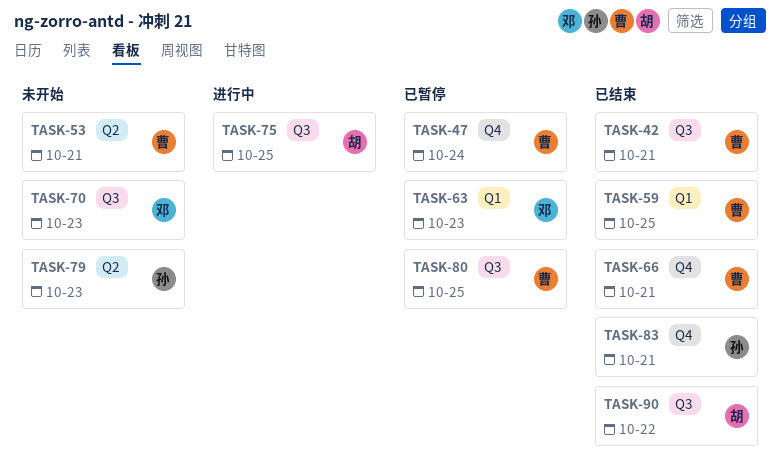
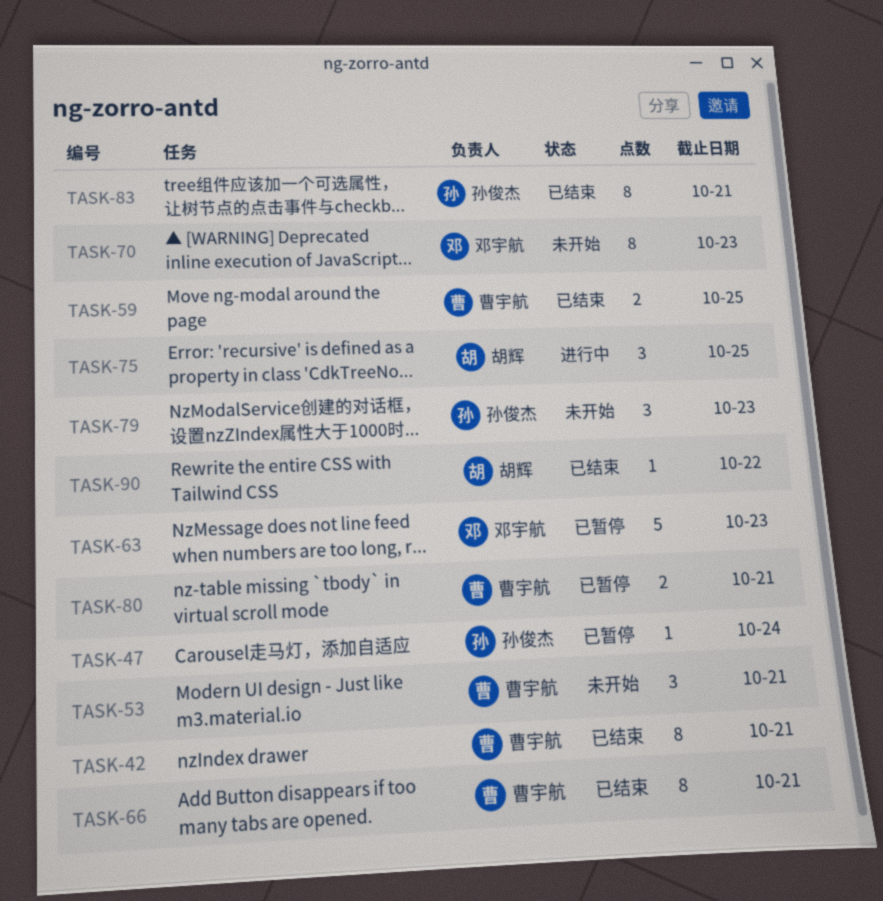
TASK-47, owner: 曹宇航 -> 孙俊杰
TASK-80, due: Oct 25 -> Oct 21

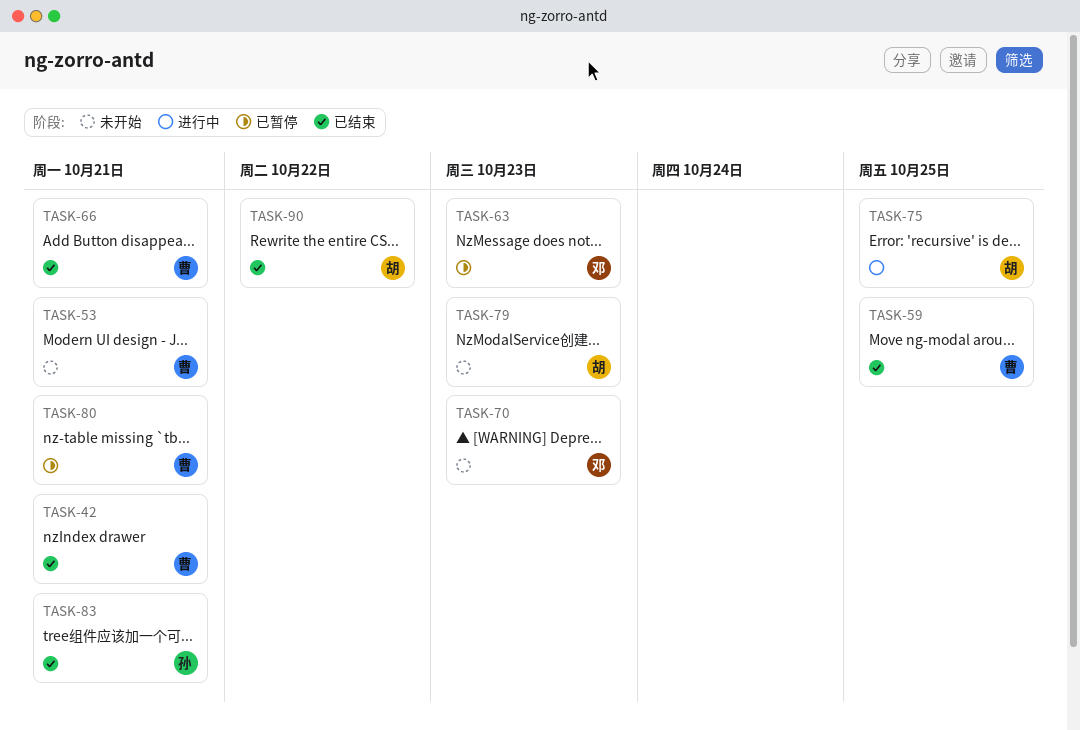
TASK-47: present -> none
TASK-79, owner: 孙俊杰 -> 胡辉

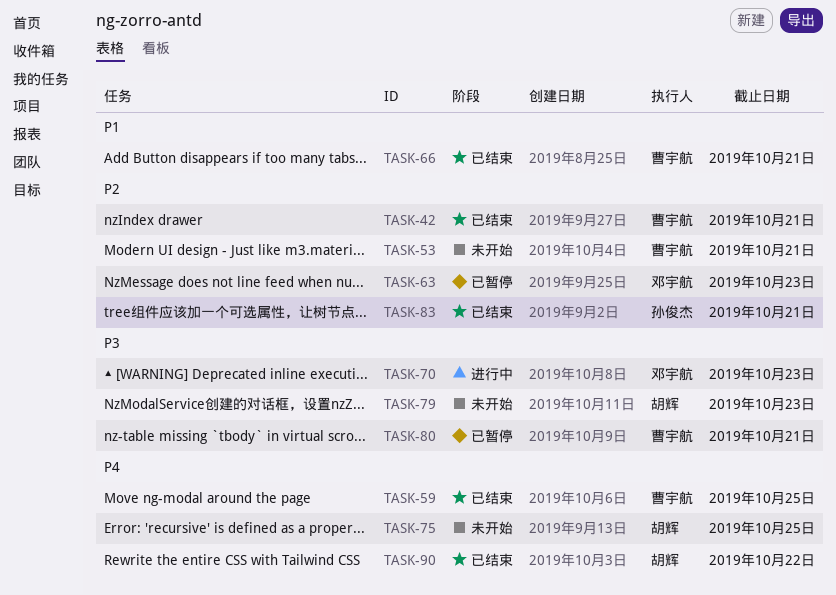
TASK-70, status: 未开始 -> 进行中
TASK-75, status: 进行中 -> 未开始

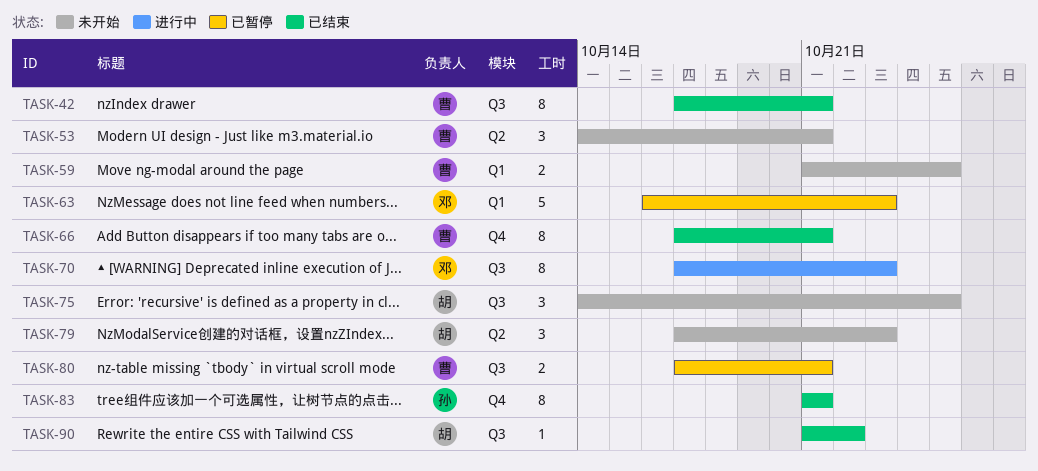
TASK-59, status: 已结束 -> 未开始

